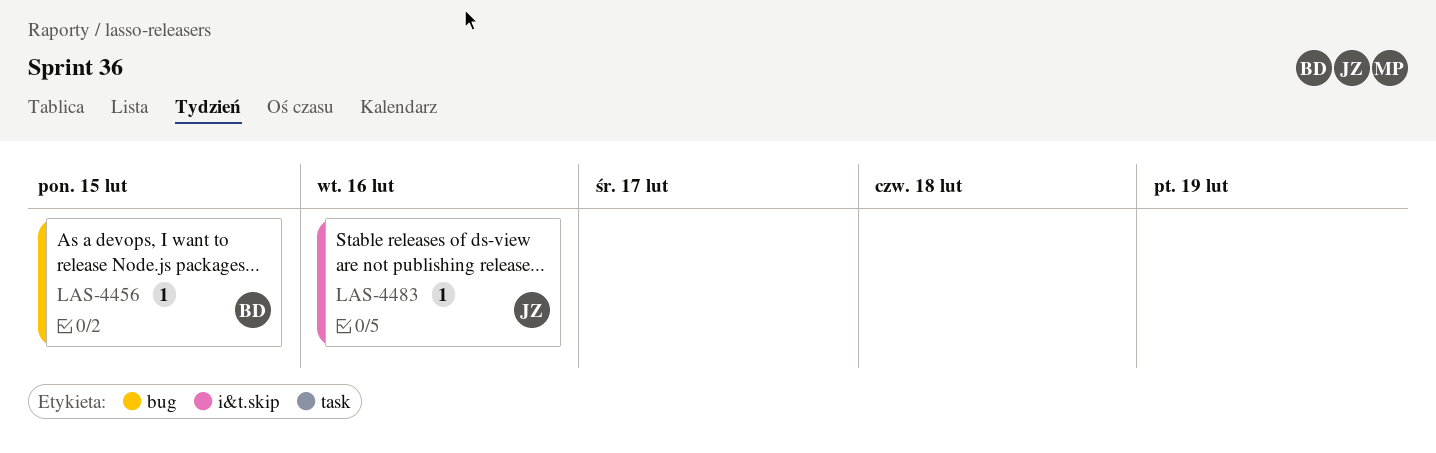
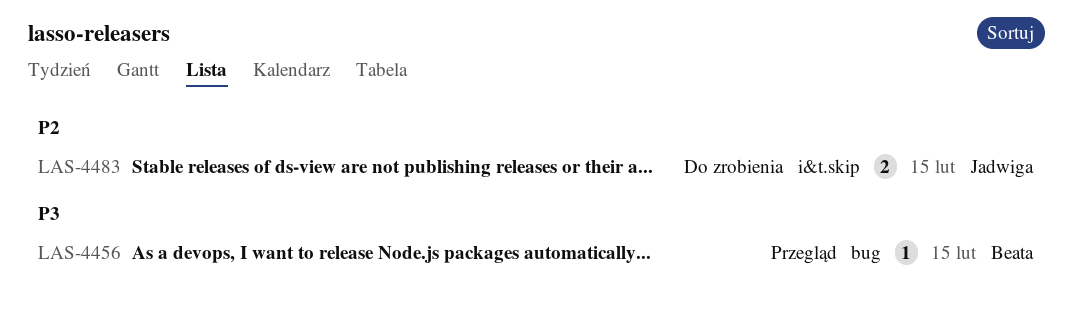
LAS-4483, estimate: 1 -> 2
LAS-4483, due: Feb 16 -> Feb 15

